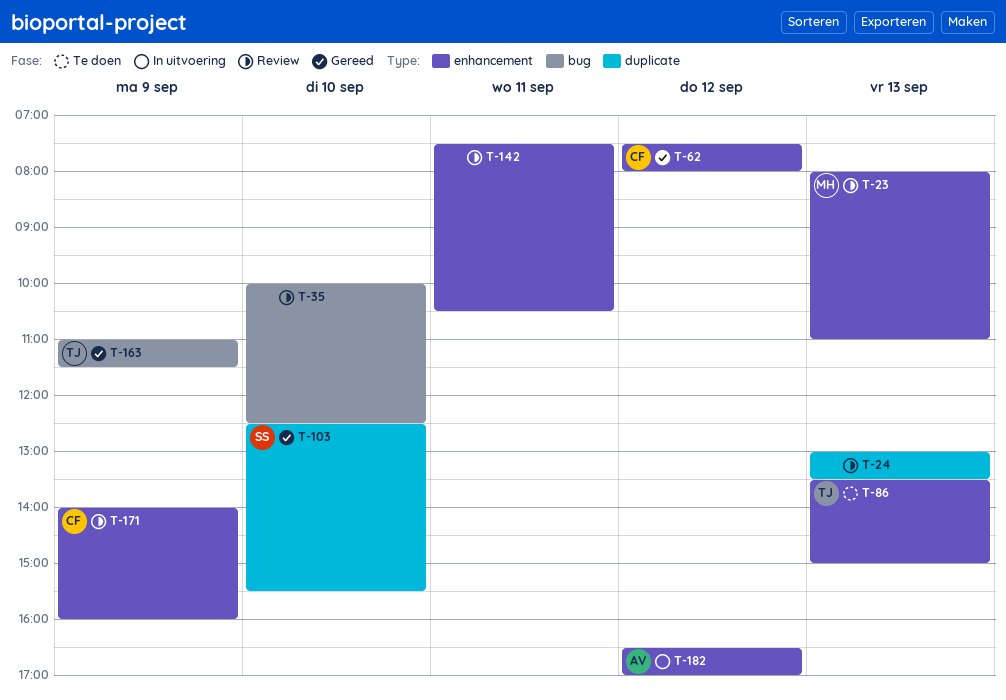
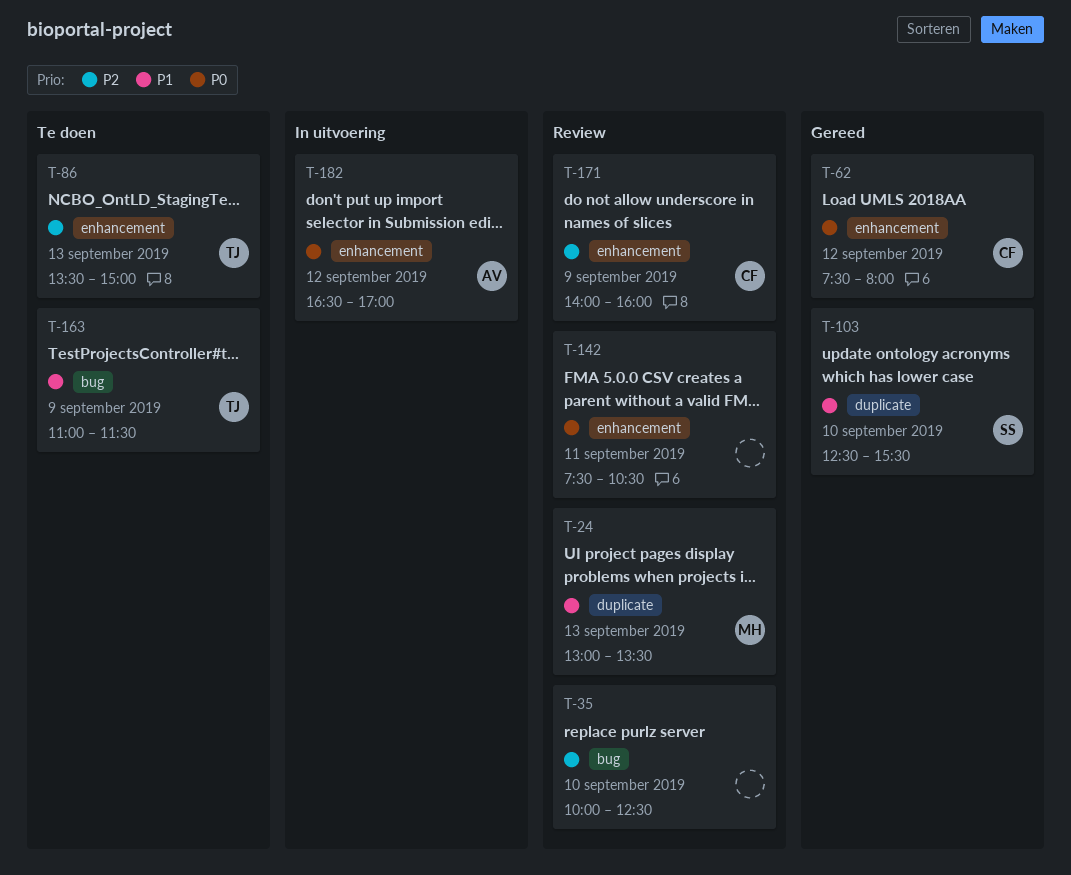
T-23: present -> none
T-24, owner: none -> MH
T-163, status: Gereed -> Te doen

